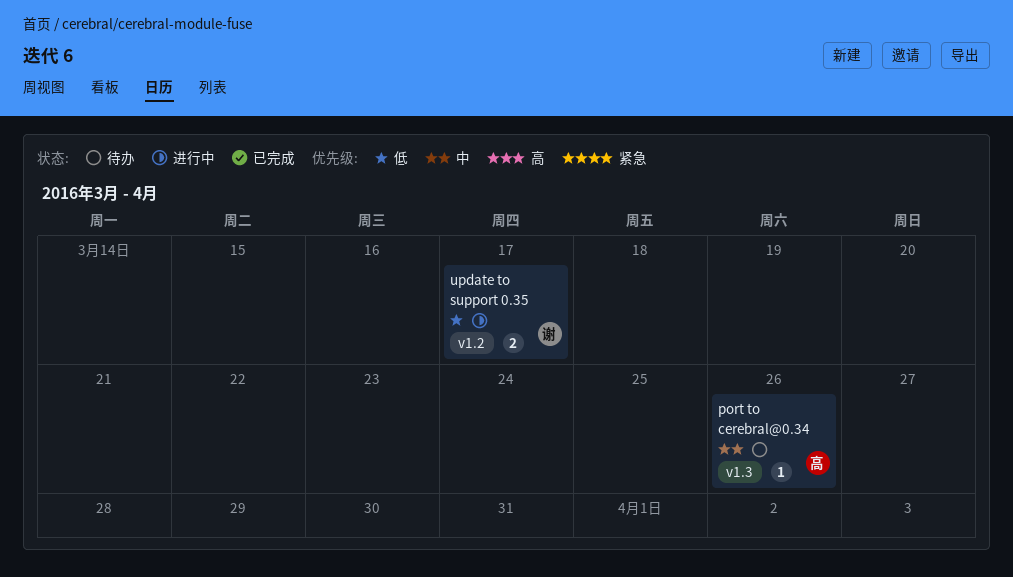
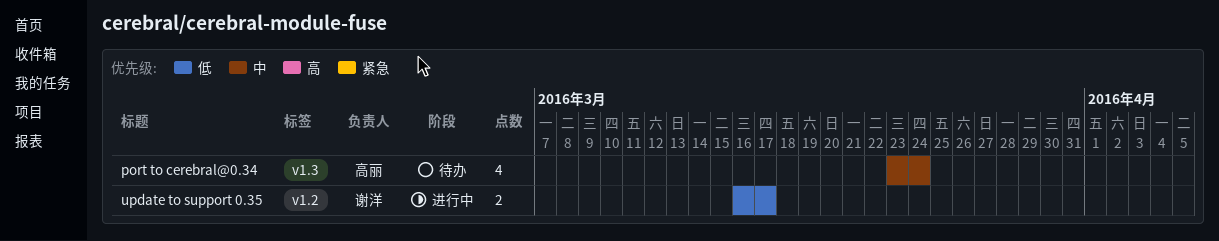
port to cerebral@0.34, estimate: 1 -> 4
port to cerebral@0.34, due: Mar 26 -> Mar 24

